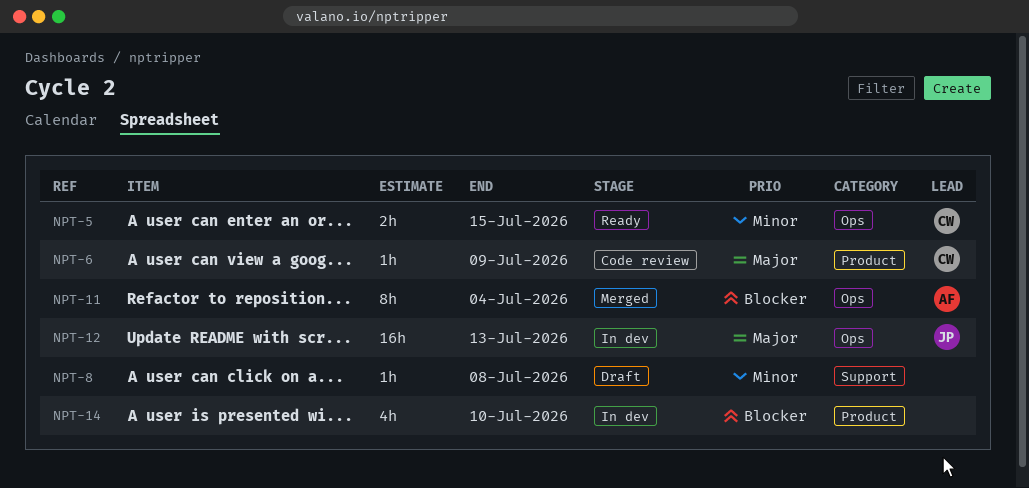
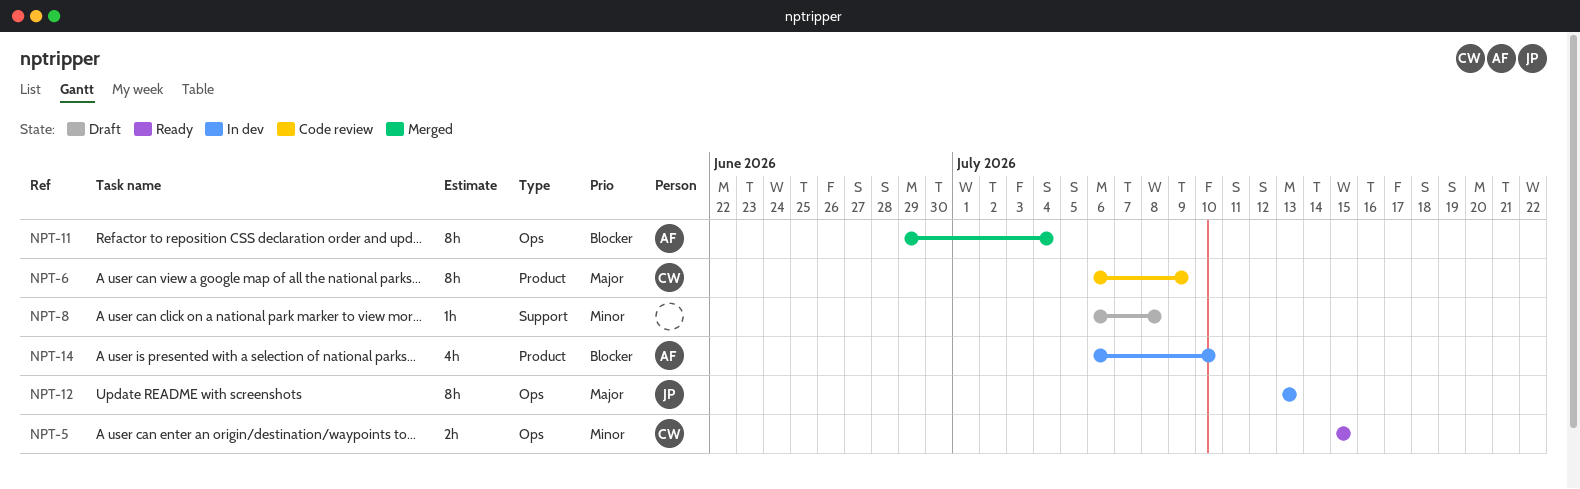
NPT-6, estimate: 1h -> 8h
NPT-12, estimate: 16h -> 8h
NPT-14, owner: none -> AF

